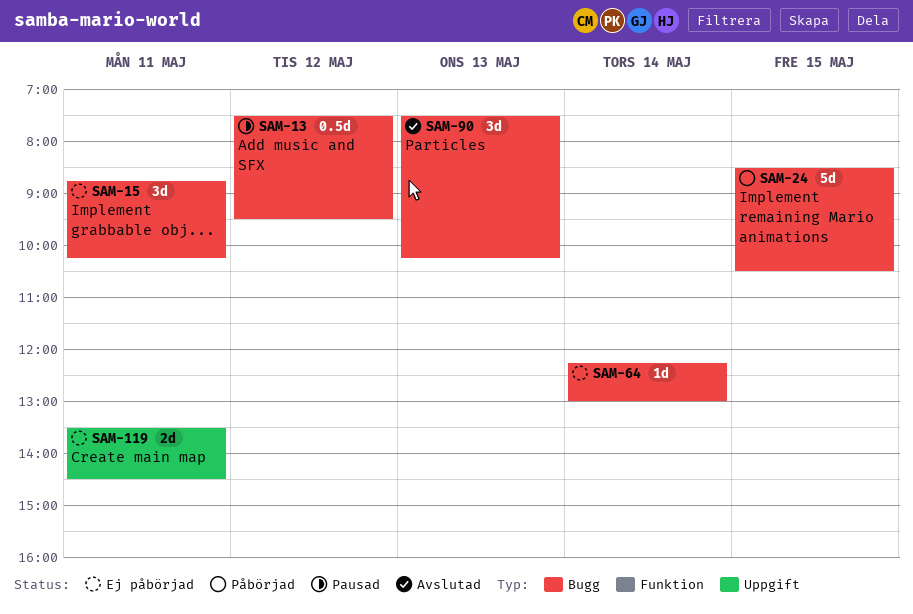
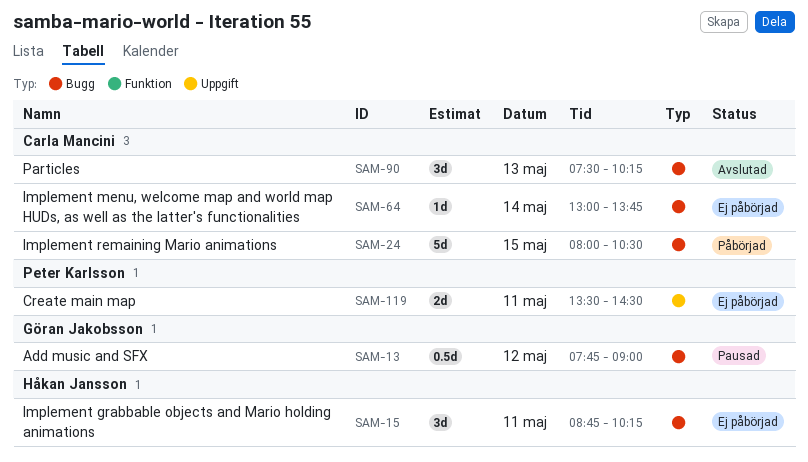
SAM-13, begins: 07:30 -> 07:45
SAM-13, ends: 09:30 -> 09:00
SAM-24, begins: 08:30 -> 08:00
SAM-64, begins: 12:15 -> 13:00
SAM-64, ends: 13:00 -> 13:45

